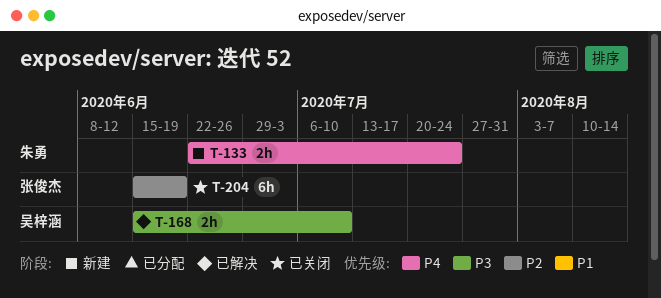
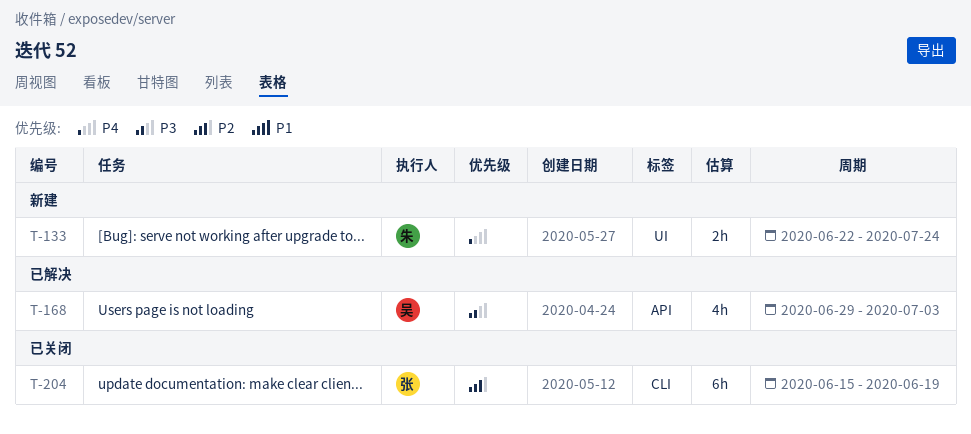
T-168, estimate: 2h -> 4h
T-168, start: Jun 15 -> Jun 29
T-168, due: Jul 10 -> Jul 3

